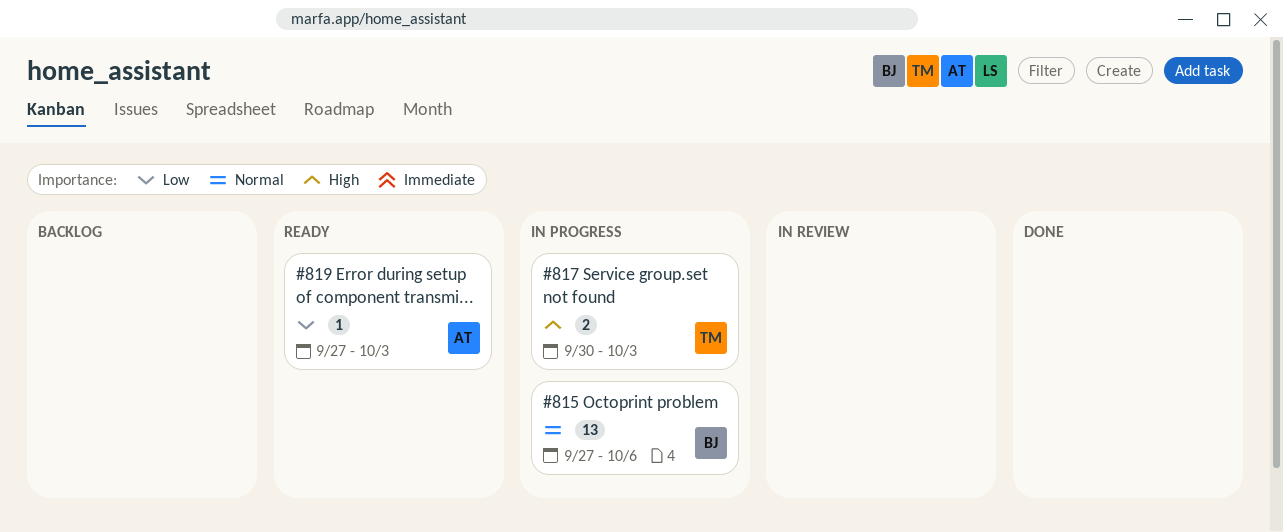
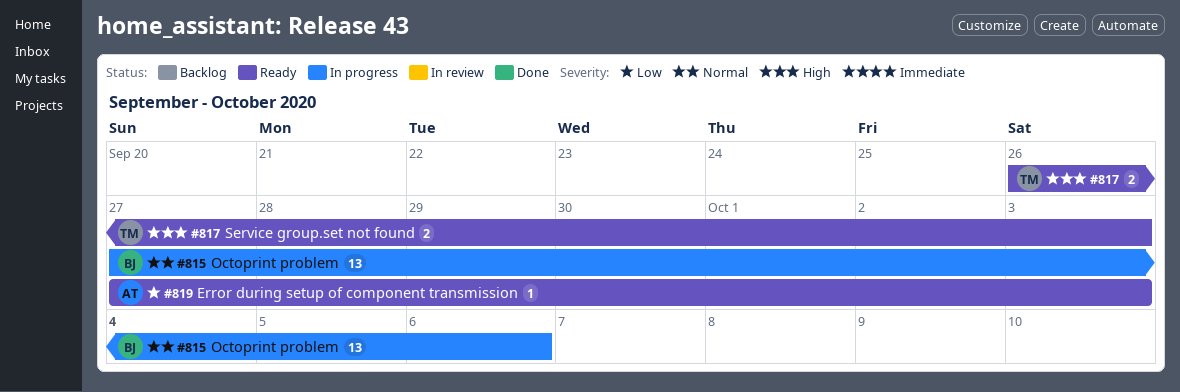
#817, status: In progress -> Ready
#817, start: Sep 30 -> Sep 26

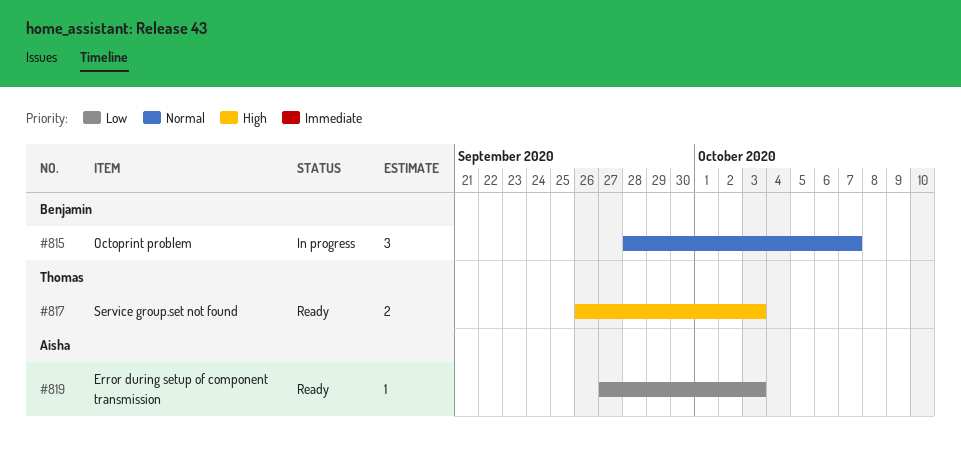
#815, estimate: 13 -> 3
#815, start: Sep 27 -> Sep 28
#815, due: Oct 6 -> Oct 7

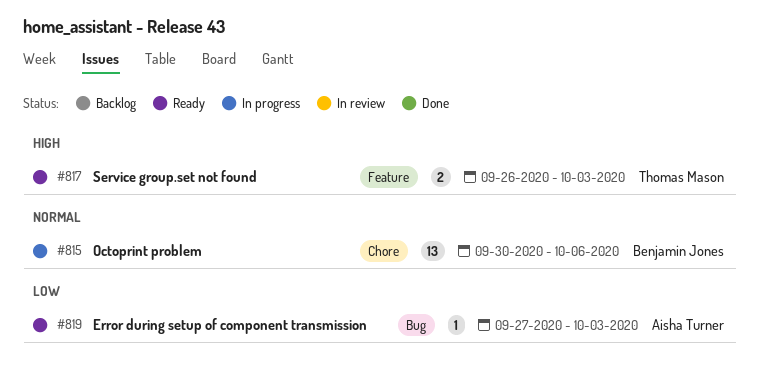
#815, estimate: 3 -> 13
#815, start: Sep 28 -> Sep 30
#815, due: Oct 7 -> Oct 6

